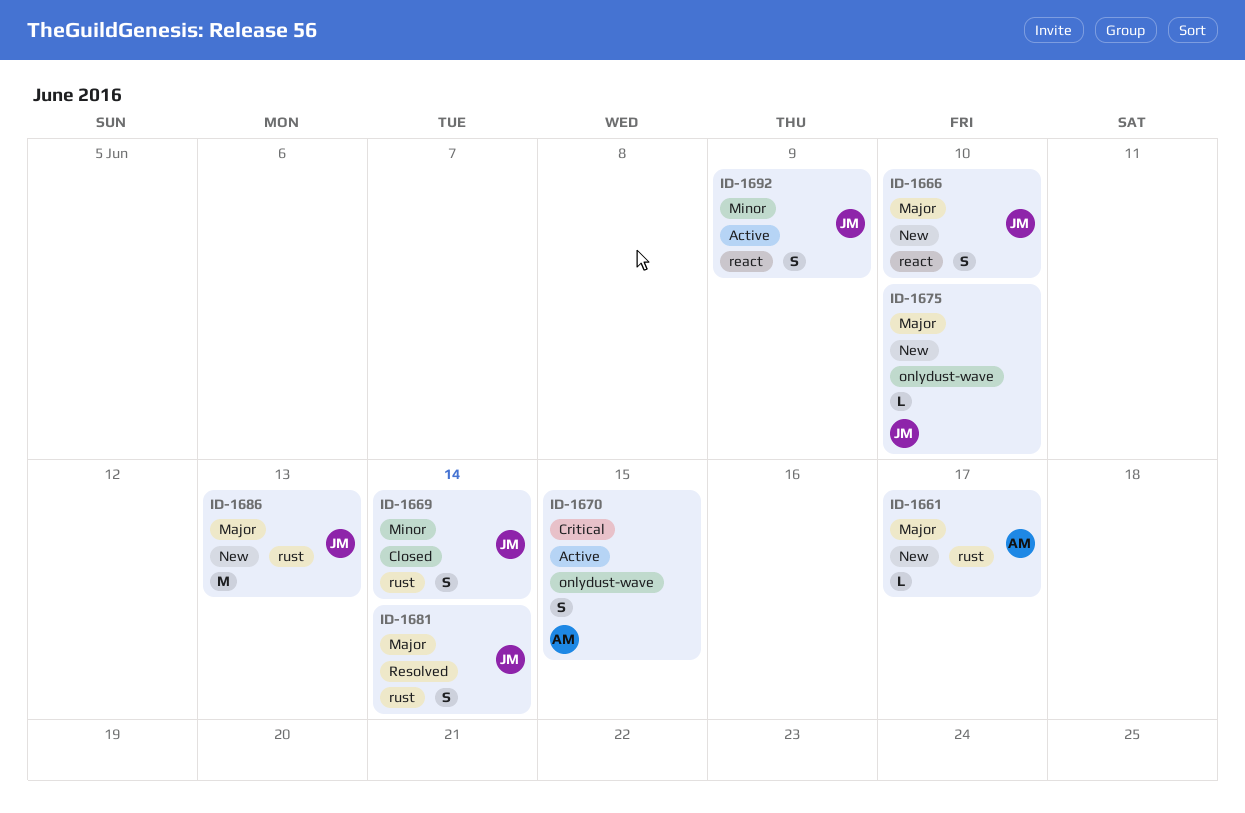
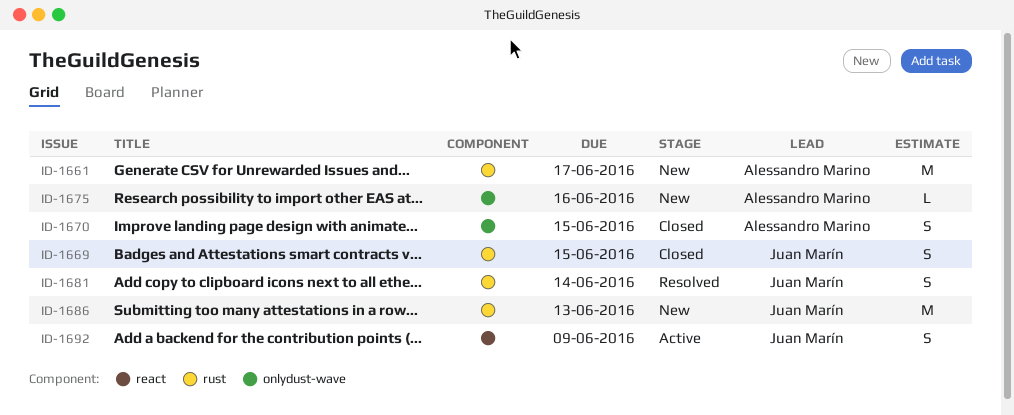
ID-1661, estimate: L -> M
ID-1666: present -> none
ID-1669, due: Jun 14 -> Jun 15
ID-1670, status: Active -> Closed
ID-1675, owner: Juan Marín -> Alessandro Marino
ID-1675, due: Jun 10 -> Jun 16

